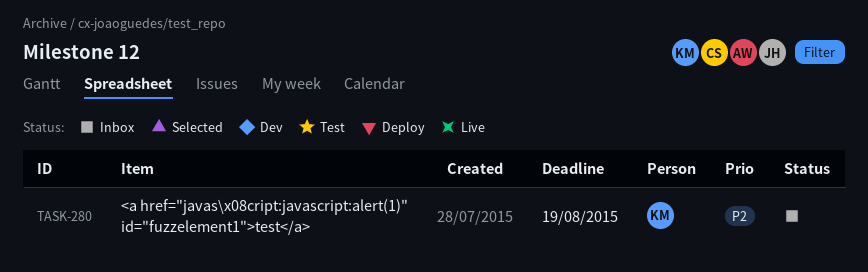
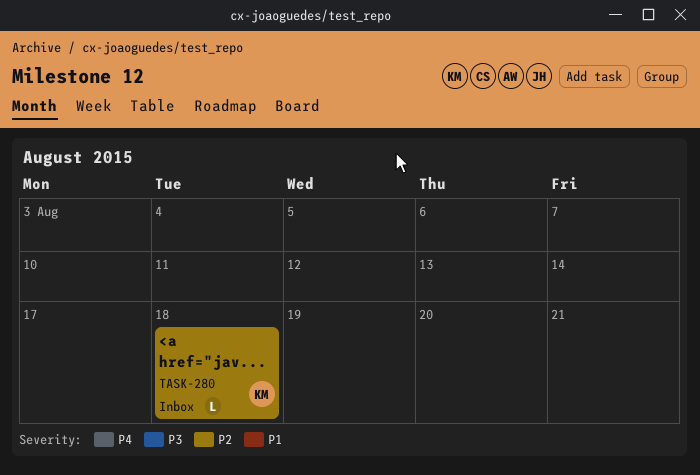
TASK-280, due: Aug 19 -> Aug 18

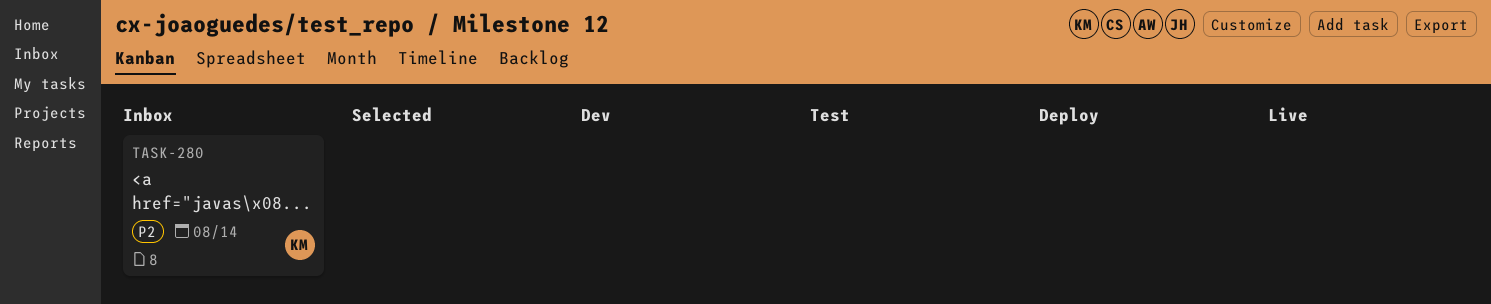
TASK-280, due: Aug 18 -> Aug 14

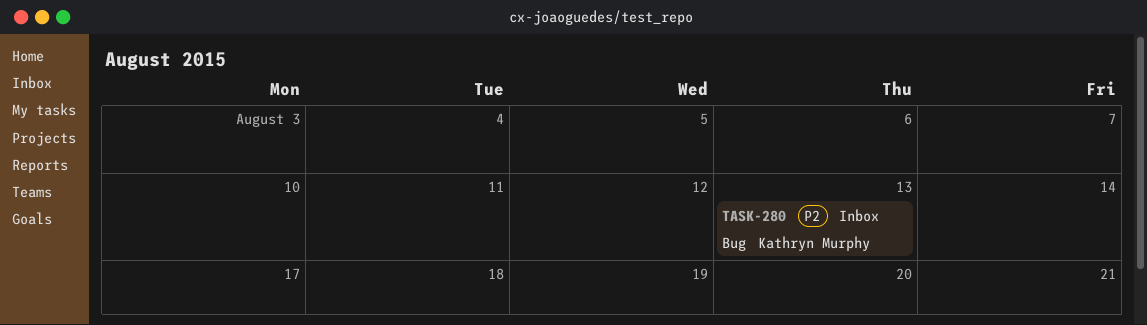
TASK-280, due: Aug 14 -> Aug 13

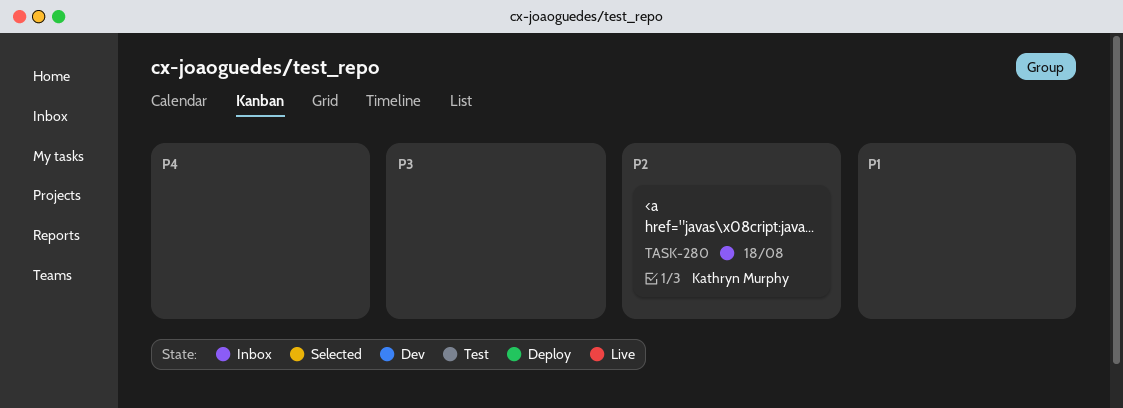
TASK-280, due: Aug 13 -> Aug 18

